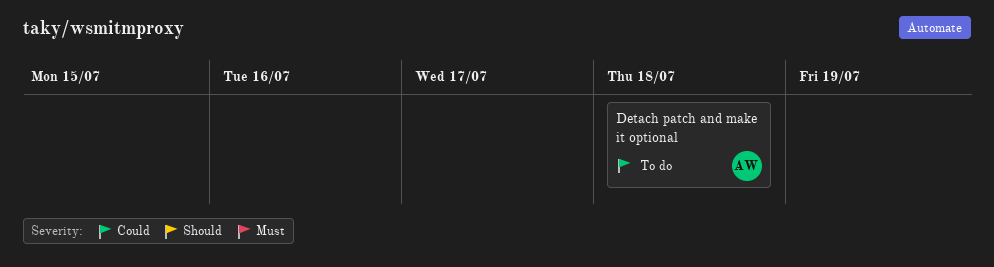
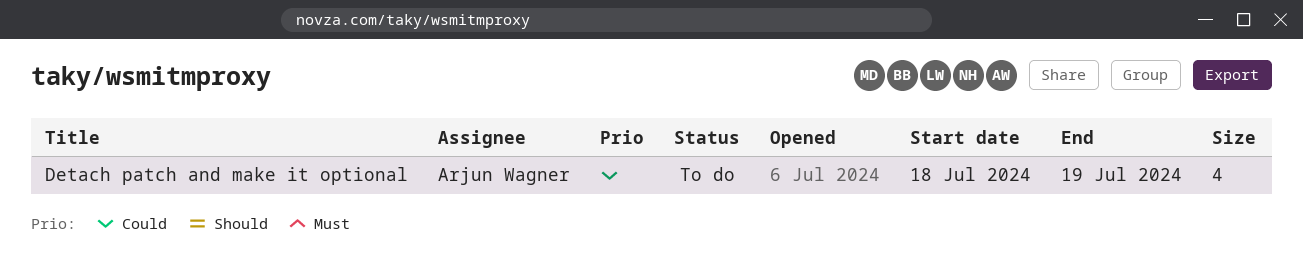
Detach patch and make it optional, due: Jul 18 -> Jul 19

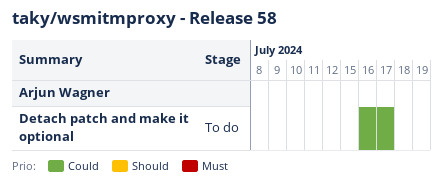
Detach patch and make it optional, start: Jul 18 -> Jul 16
Detach patch and make it optional, due: Jul 19 -> Jul 17

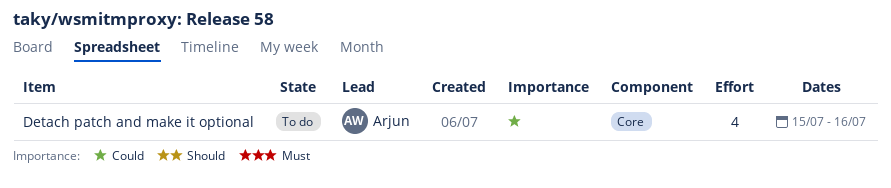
Detach patch and make it optional, start: Jul 16 -> Jul 15
Detach patch and make it optional, due: Jul 17 -> Jul 16

